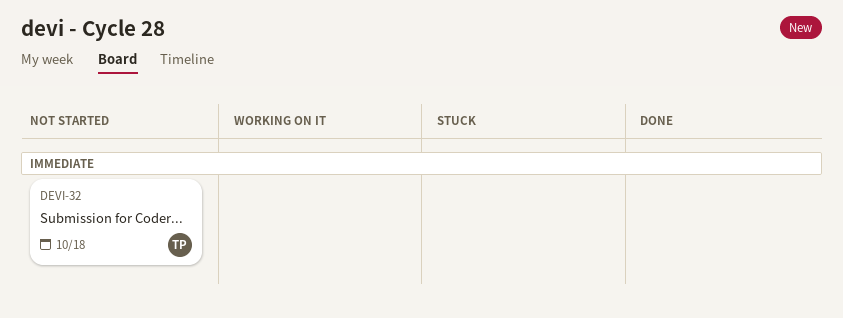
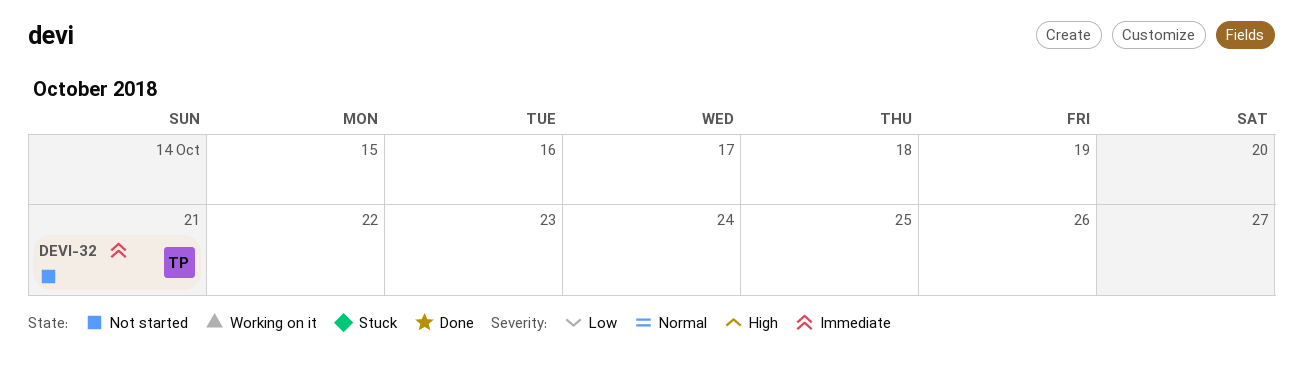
DEVI-32, due: Oct 18 -> Oct 21

